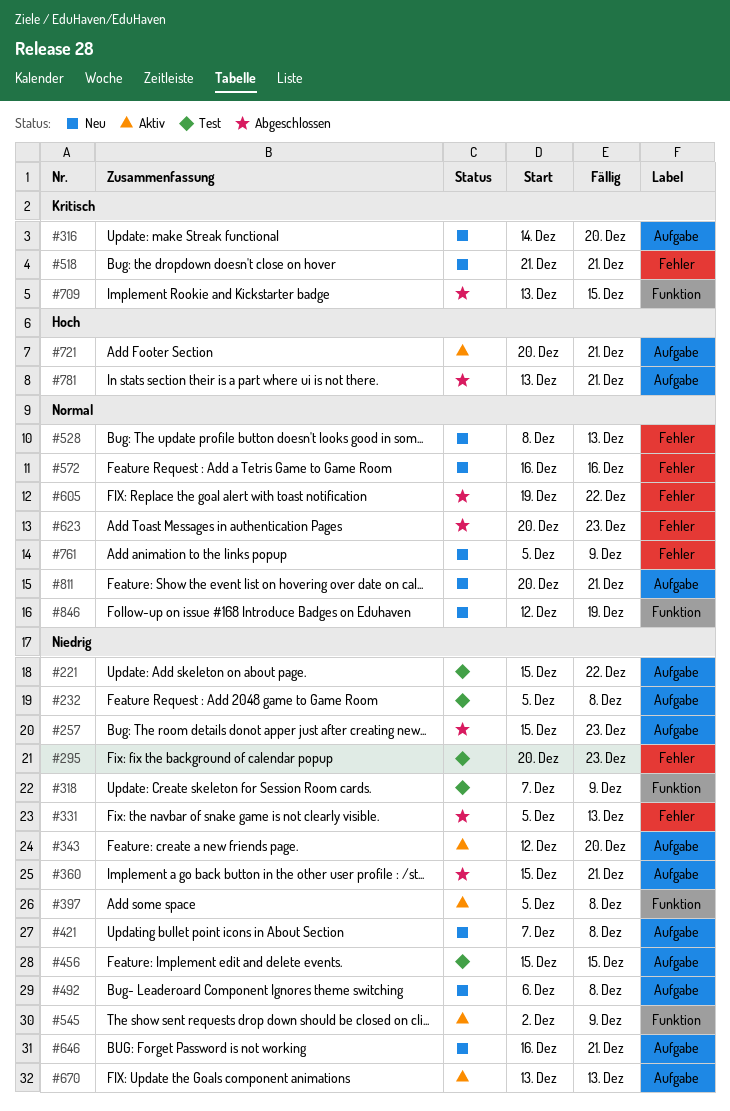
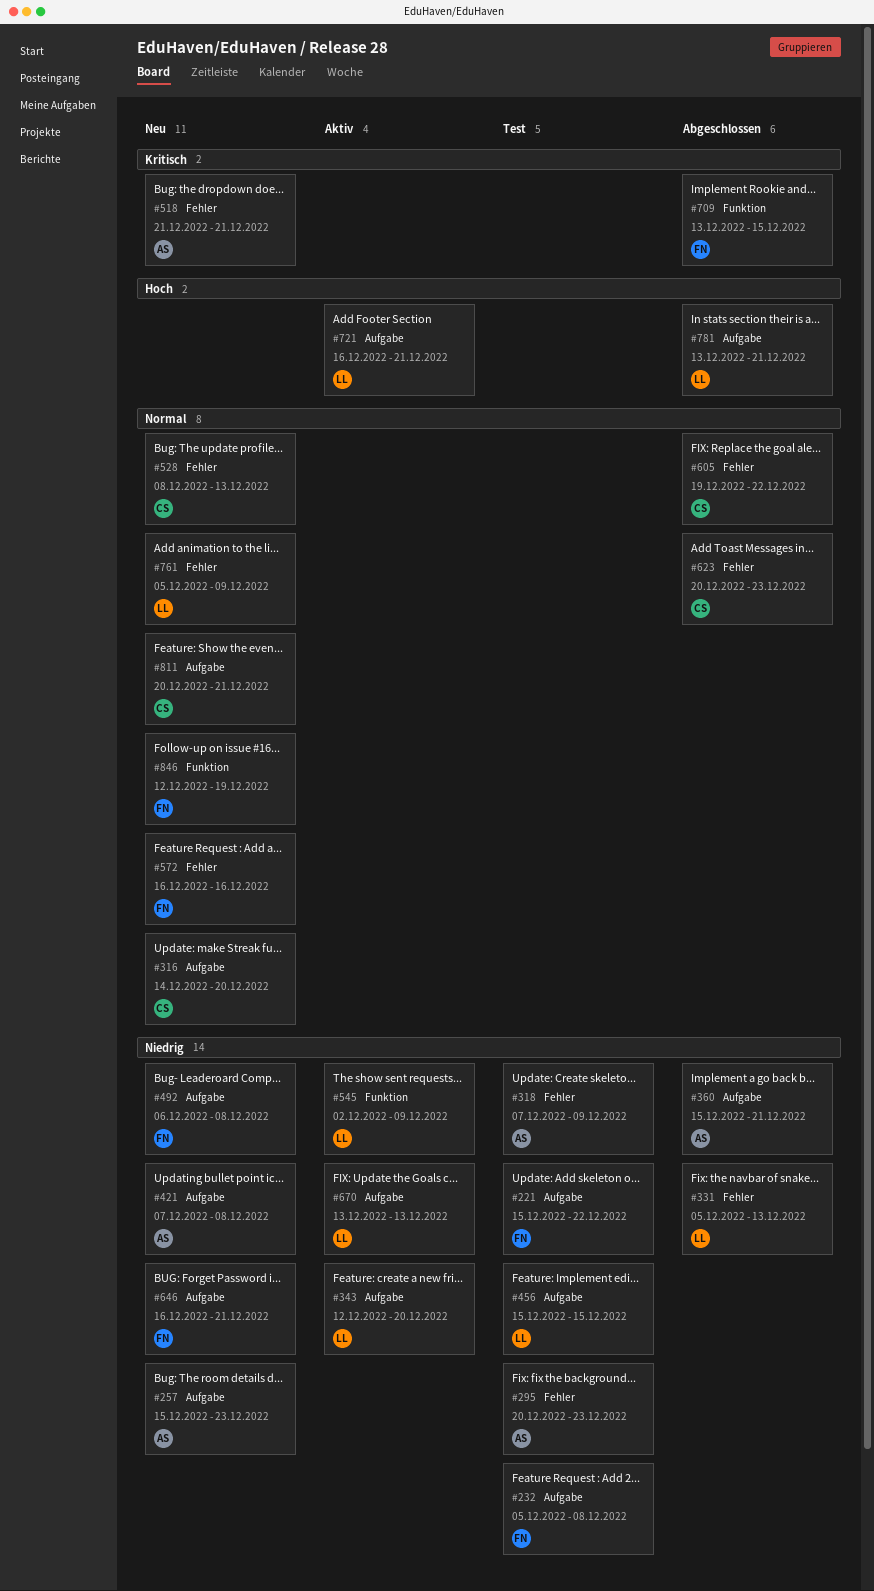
#257, status: Abgeschlossen -> Neu
#316, priority: Kritisch -> Normal
#318, label: Funktion -> Fehler
#397: present -> none
#721, start: Dec 20 -> Dec 16

